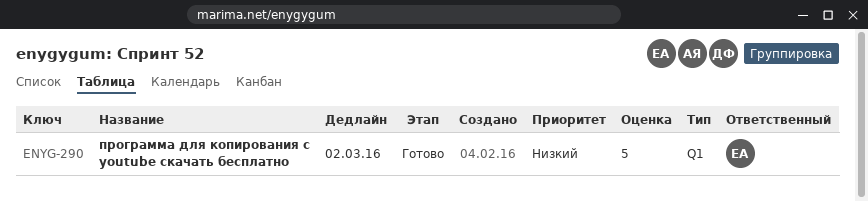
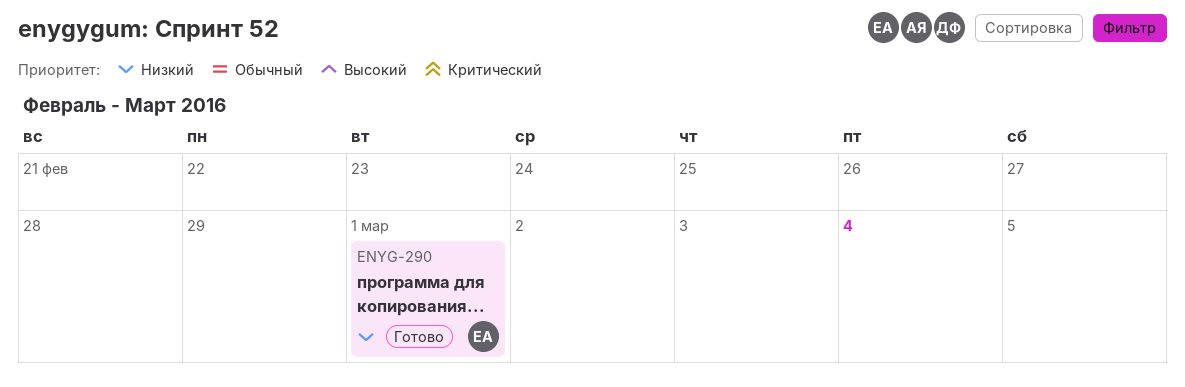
ENYG-290, due: Mar 2 -> Mar 1

